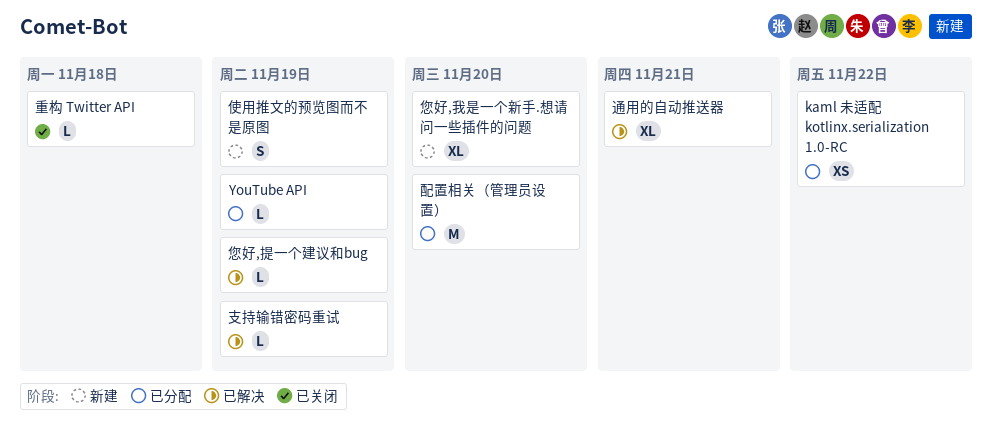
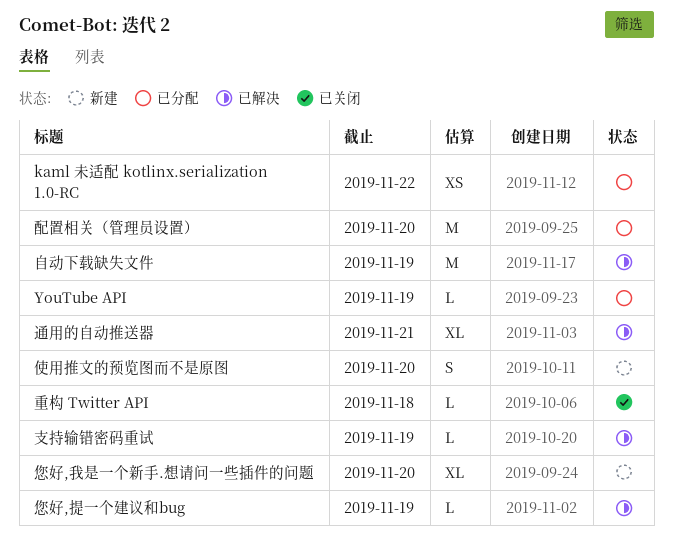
使用推文的预览图而不是原图, due: Nov 19 -> Nov 20
自动下载缺失文件: none -> present

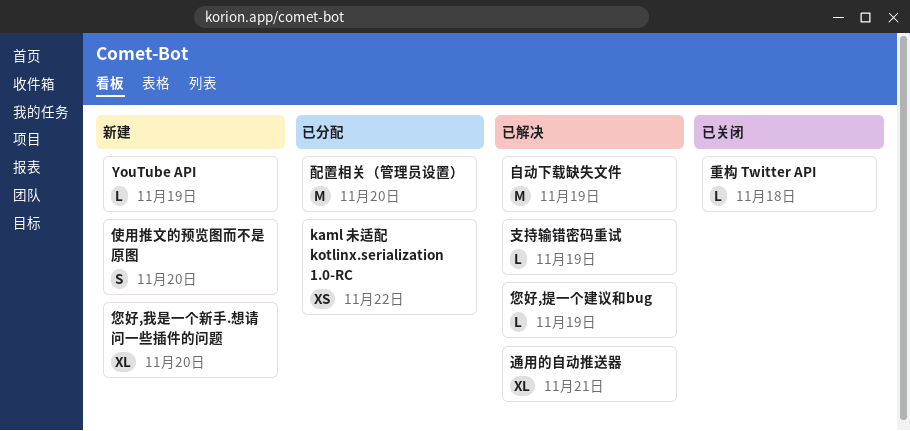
YouTube API, status: 已分配 -> 新建

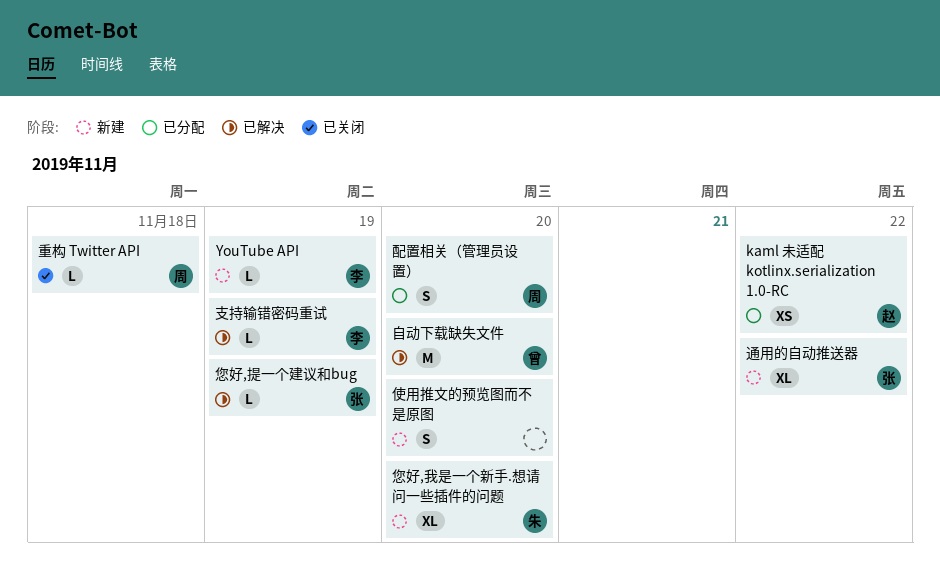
自动下载缺失文件, due: Nov 19 -> Nov 20
通用的自动推送器, status: 已解决 -> 新建
通用的自动推送器, due: Nov 21 -> Nov 22
配置相关（管理员设置）, estimate: M -> S

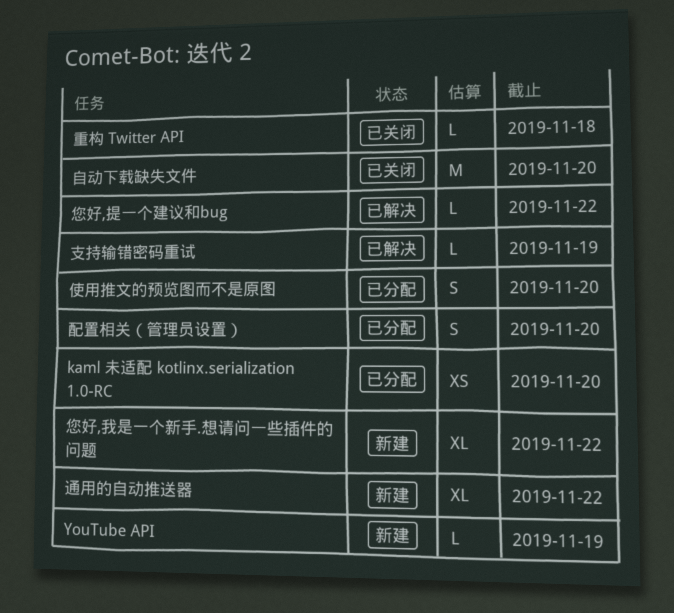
kaml 未适配 kotlinx.serialization 1.0-RC, due: Nov 22 -> Nov 20
使用推文的预览图而不是原图, status: 新建 -> 已分配
您好,我是一个新手.想请问一些插件的问题, due: Nov 20 -> Nov 22
您好,提一个建议和bug, due: Nov 19 -> Nov 22
自动下载缺失文件, status: 已解决 -> 已关闭

